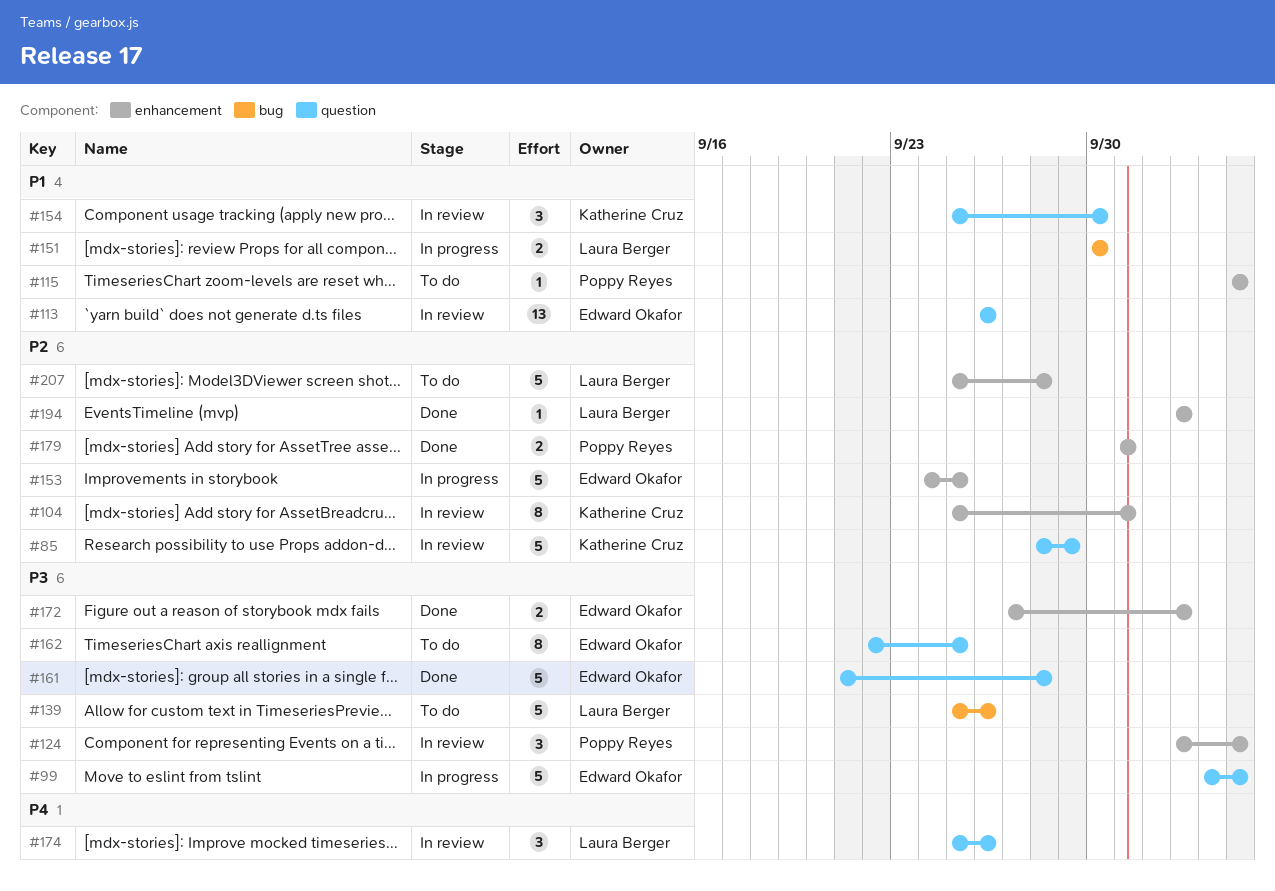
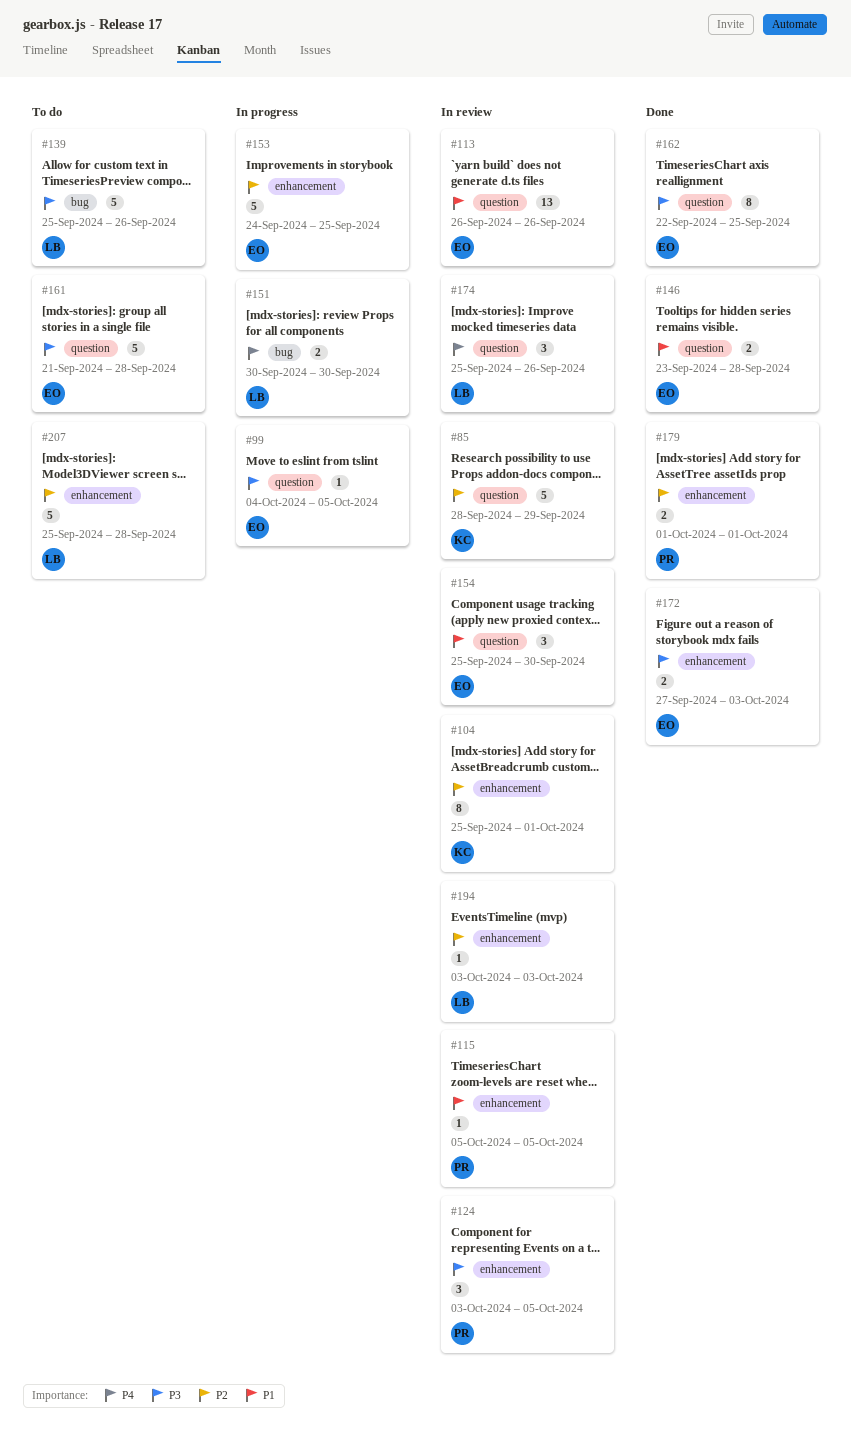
#99, estimate: 5 -> 1
#115, status: To do -> In review
#146: none -> present
#151, priority: P1 -> P4
#154, owner: Katherine Cruz -> Edward Okafor
#161, status: Done -> To do
#162, status: To do -> Done
#194, status: Done -> In review

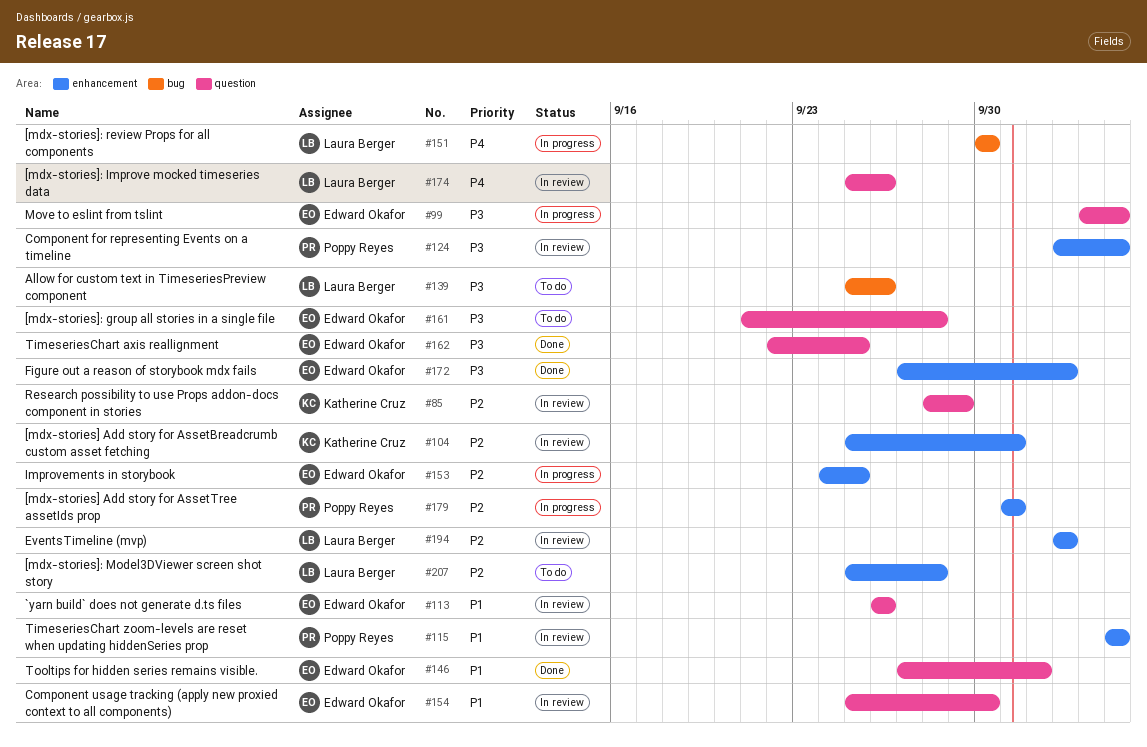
#146, start: Sep 23 -> Sep 27
#146, due: Sep 28 -> Oct 2
#179, status: Done -> In progress

